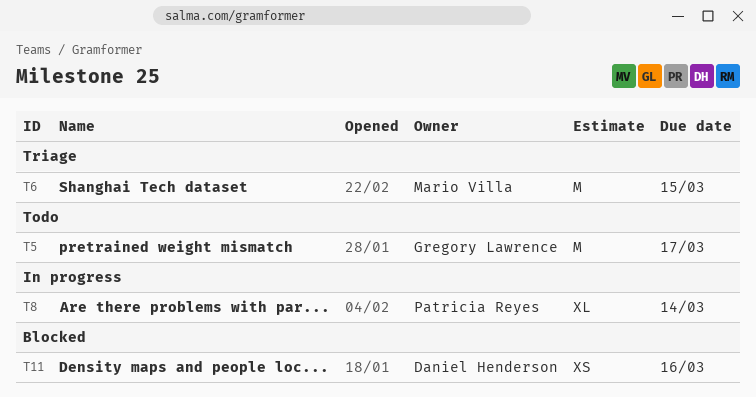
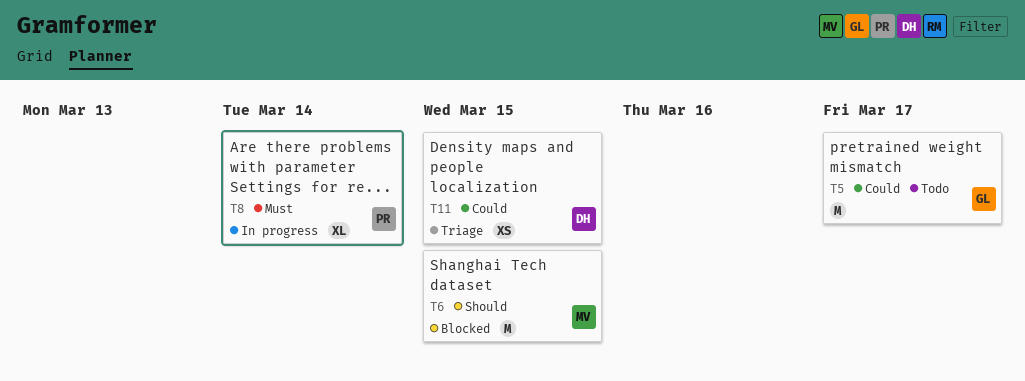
T6, status: Triage -> Blocked
T11, status: Blocked -> Triage
T11, due: Mar 16 -> Mar 15

